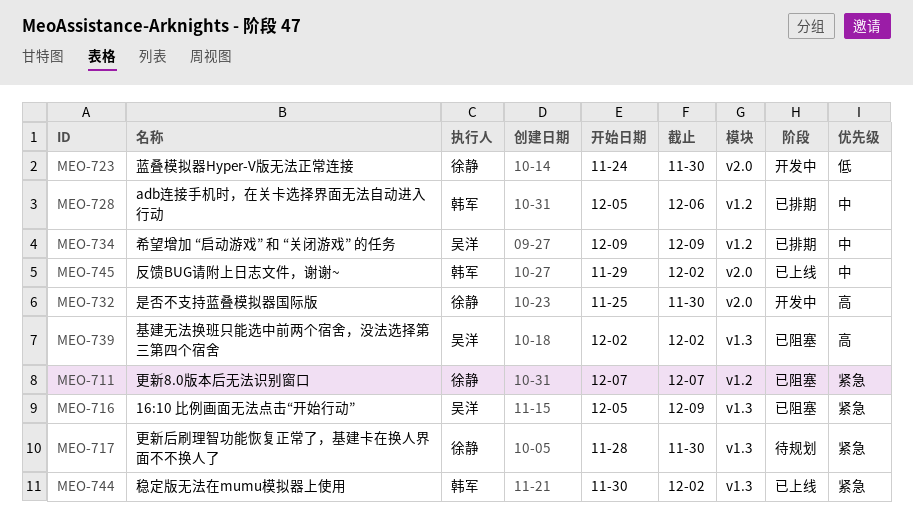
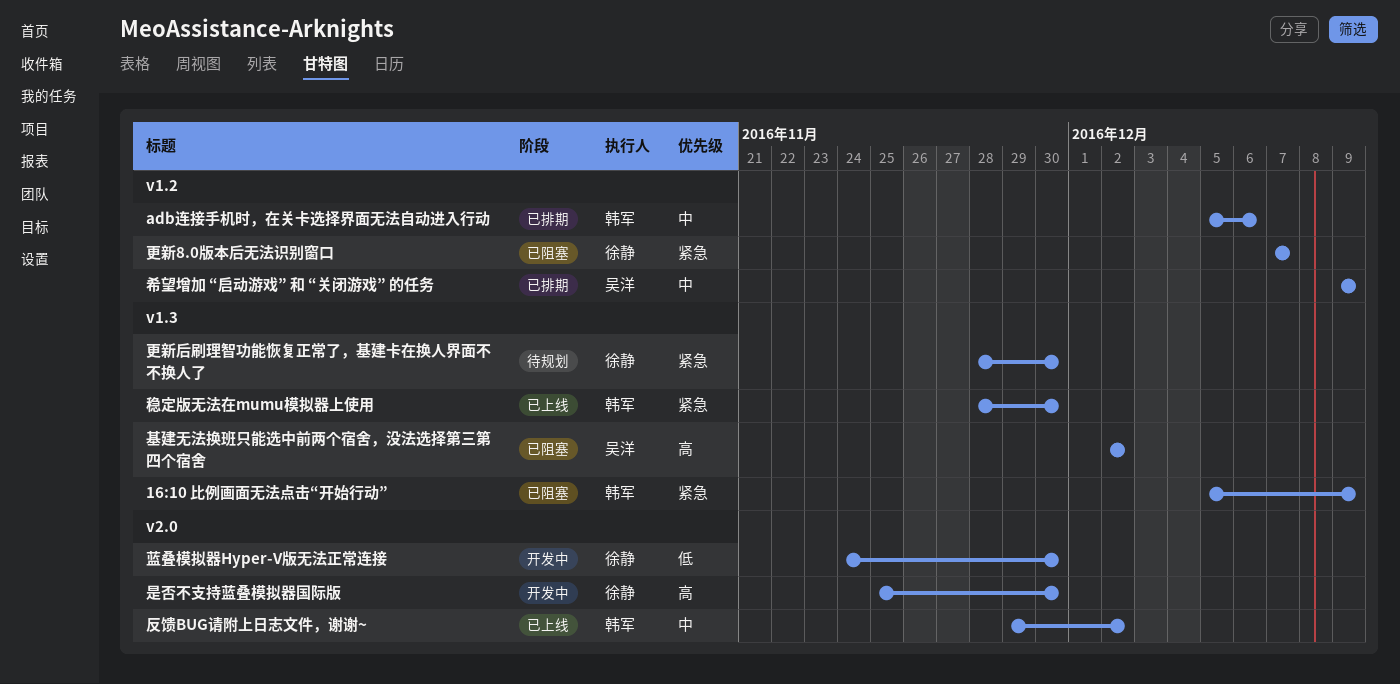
16:10 比例画面无法点击“开始行动”, owner: 吴洋 -> 韩军
稳定版无法在mumu模拟器上使用, start: Nov 30 -> Nov 28
稳定版无法在mumu模拟器上使用, due: Dec 2 -> Nov 30

